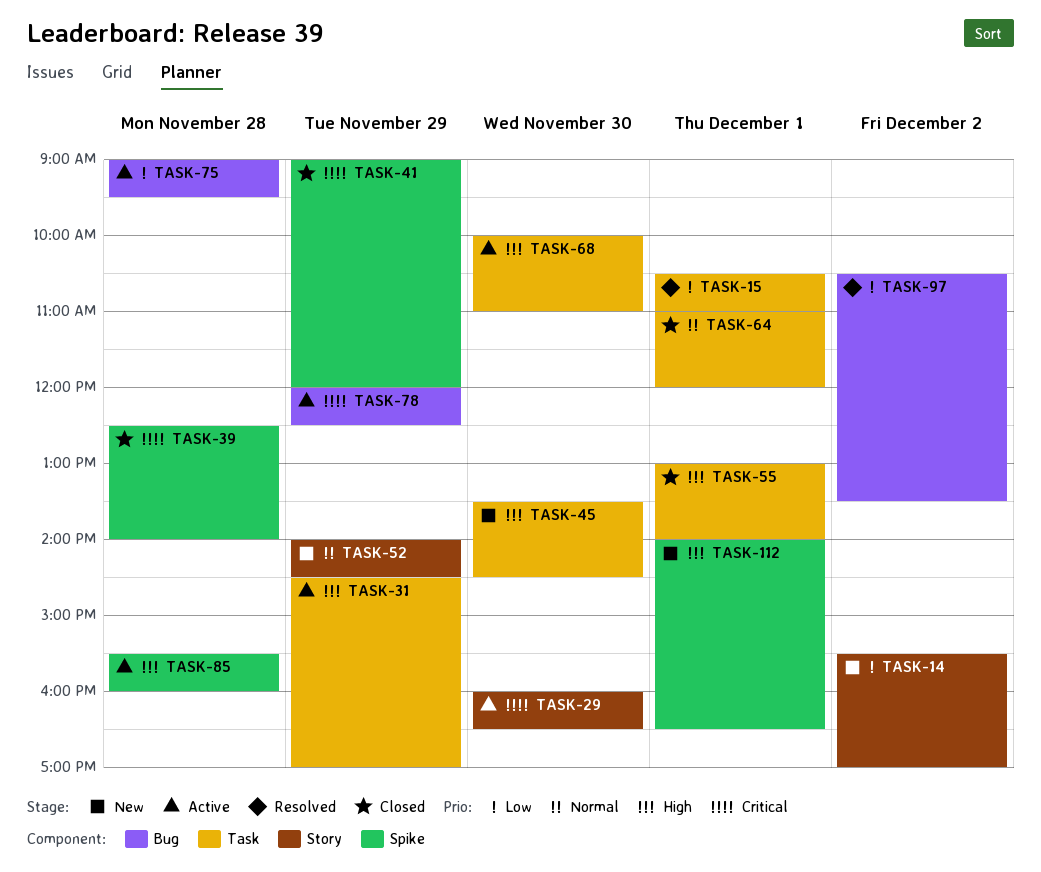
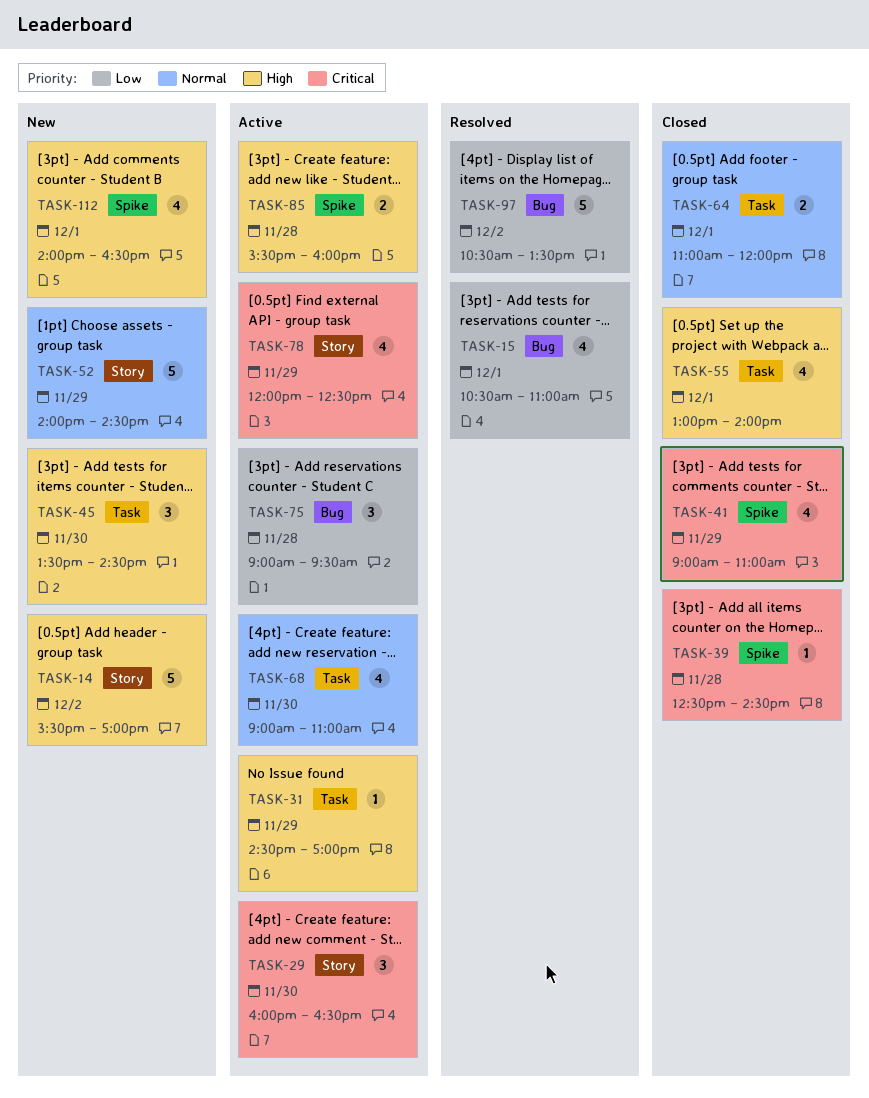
TASK-14, priority: Low -> High
TASK-15, label: Task -> Bug
TASK-39, ends: 14:00 -> 14:30
TASK-41, ends: 12:00 -> 11:00
TASK-68, priority: High -> Normal
TASK-68, begins: 10:00 -> 09:00
TASK-78, label: Bug -> Story

